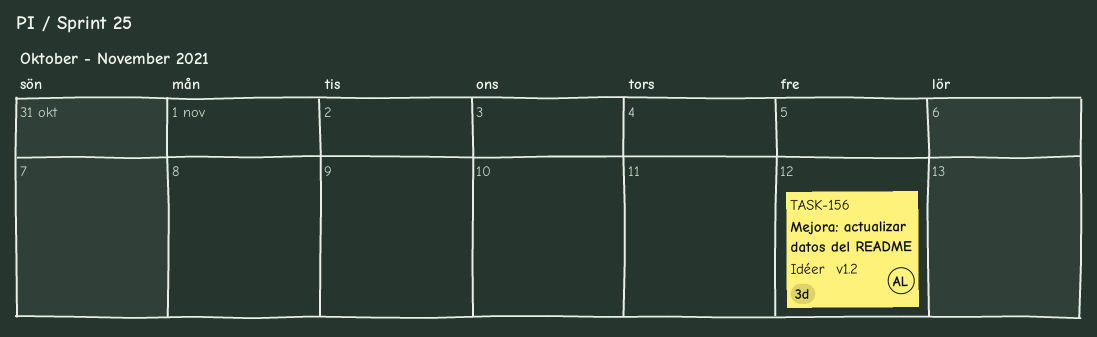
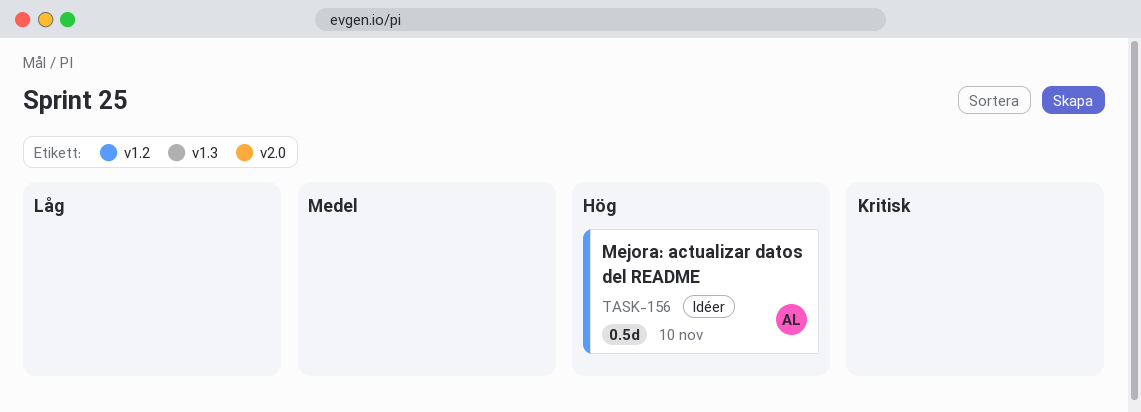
TASK-156, estimate: 3d -> 0.5d
TASK-156, due: Nov 12 -> Nov 10

